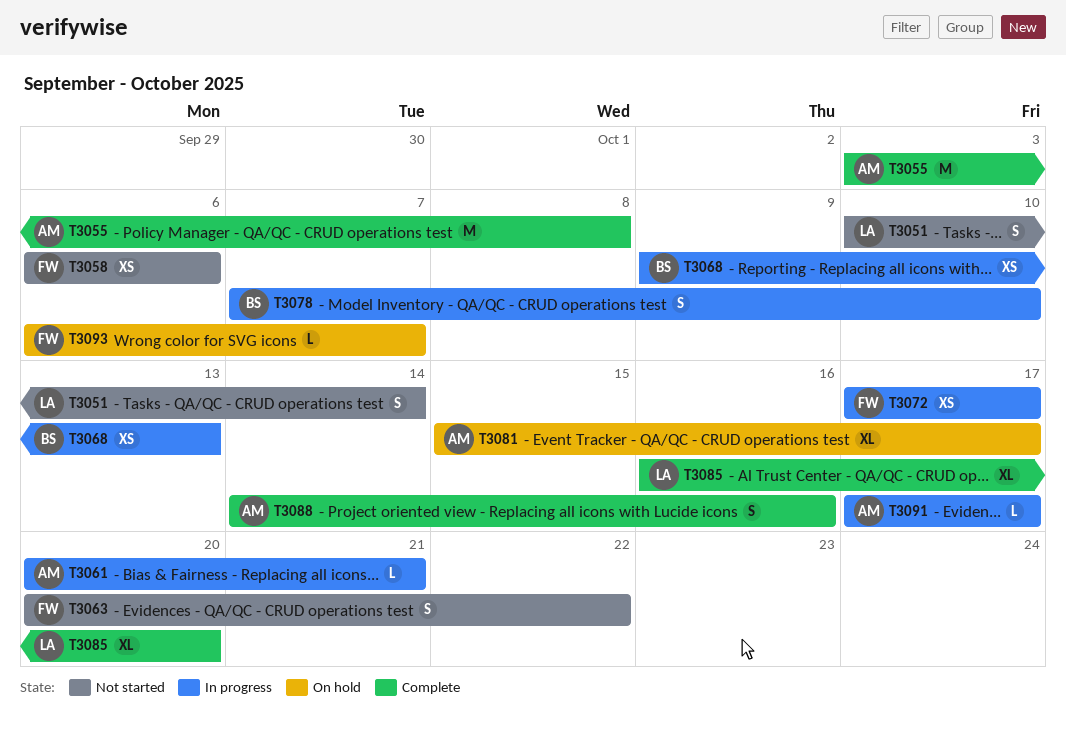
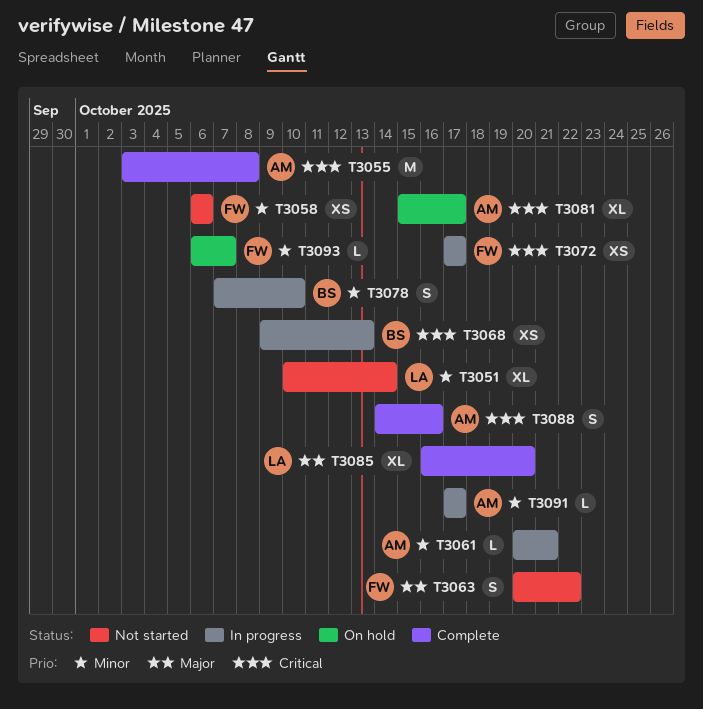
T3051, estimate: S -> XL

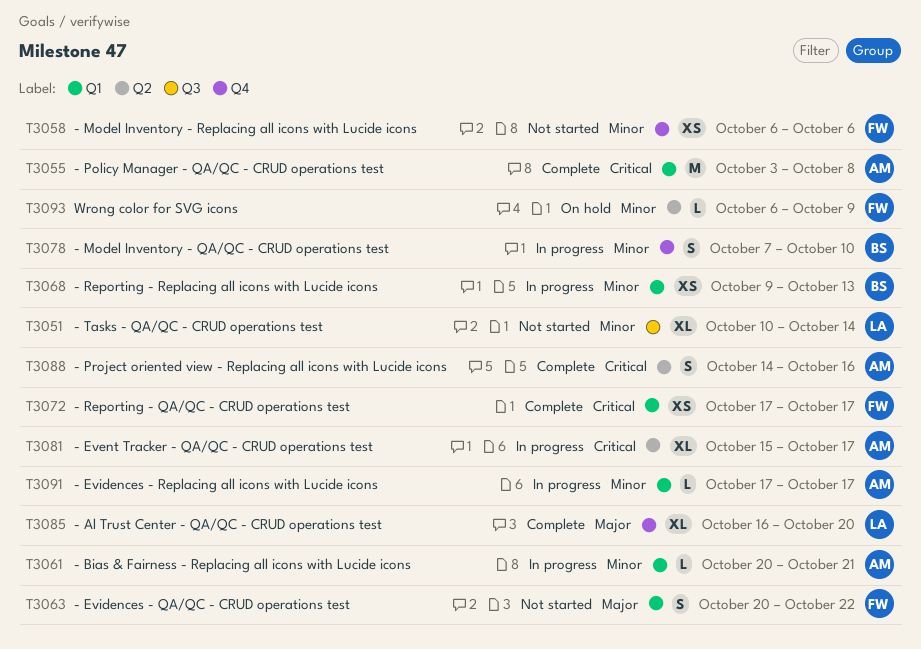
T3068, priority: Critical -> Minor
T3072, status: In progress -> Complete
T3081, status: On hold -> In progress
T3093, due: Oct 7 -> Oct 9

